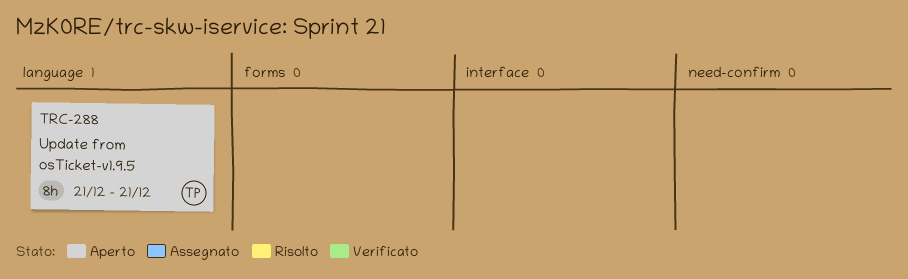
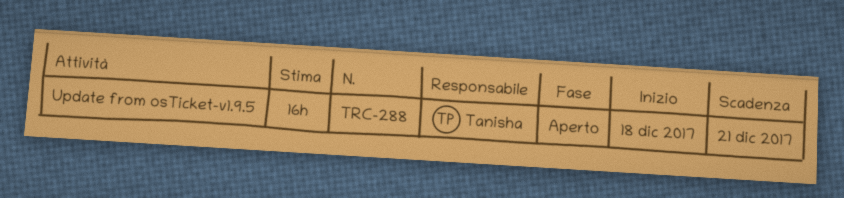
TRC-288, estimate: 8h -> 16h
TRC-288, start: Dec 21 -> Dec 18

